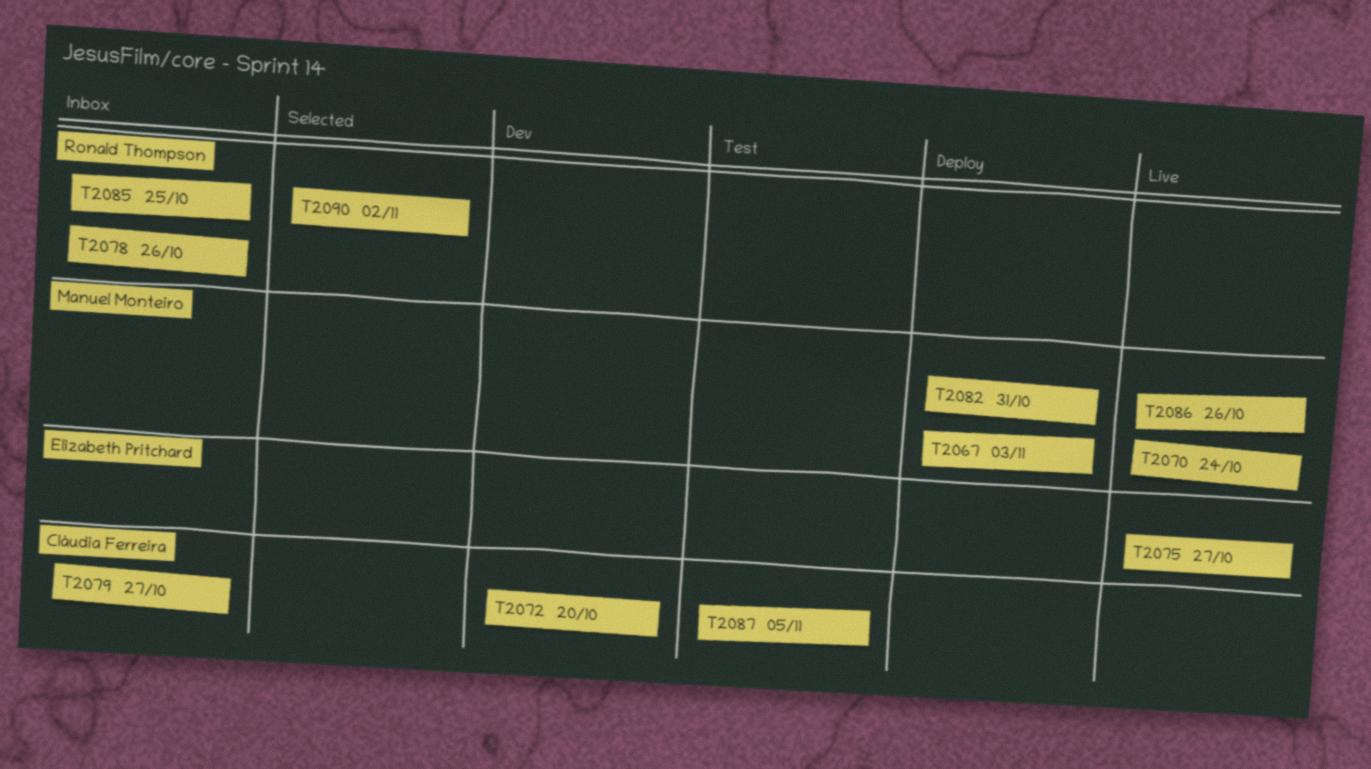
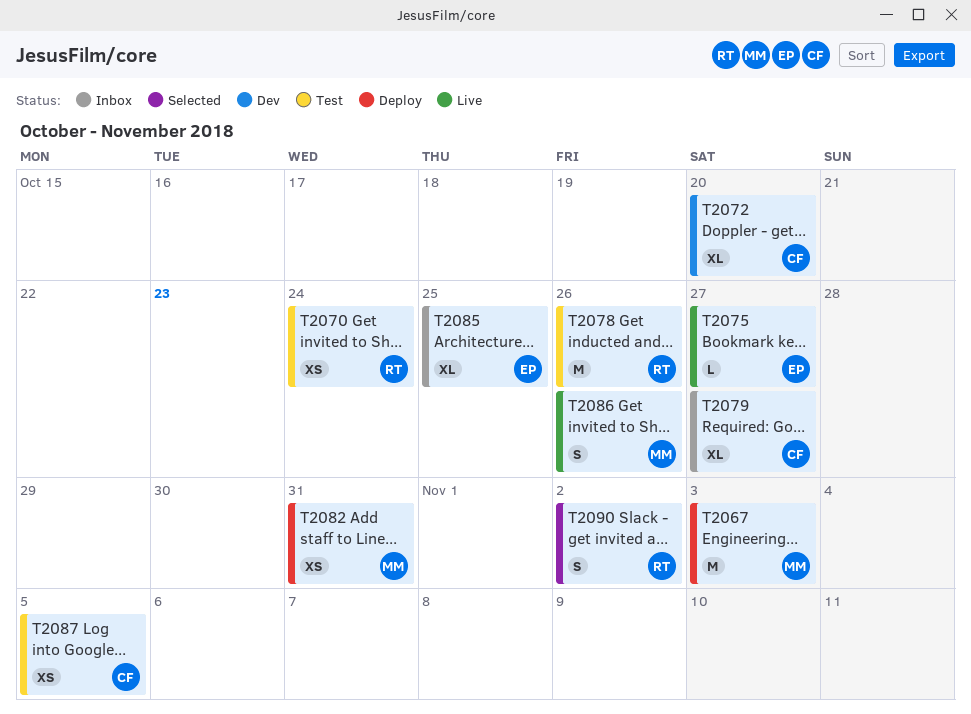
T2070, status: Live -> Test
T2070, owner: Manuel Monteiro -> Ronald Thompson
T2078, status: Inbox -> Test
T2085, owner: Ronald Thompson -> Elizabeth Pritchard

